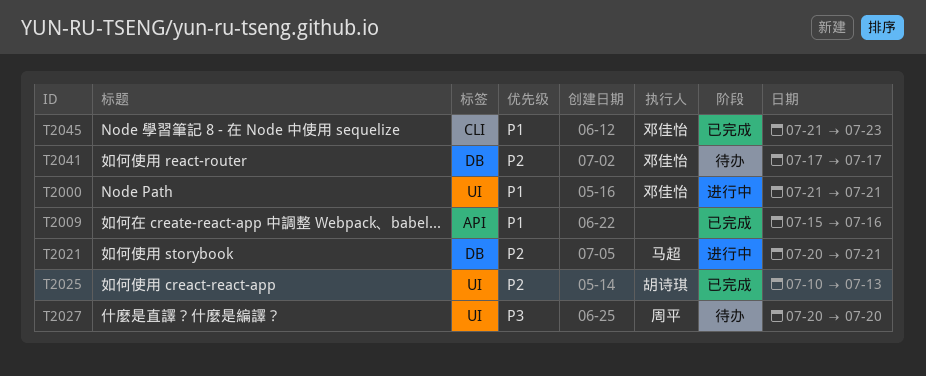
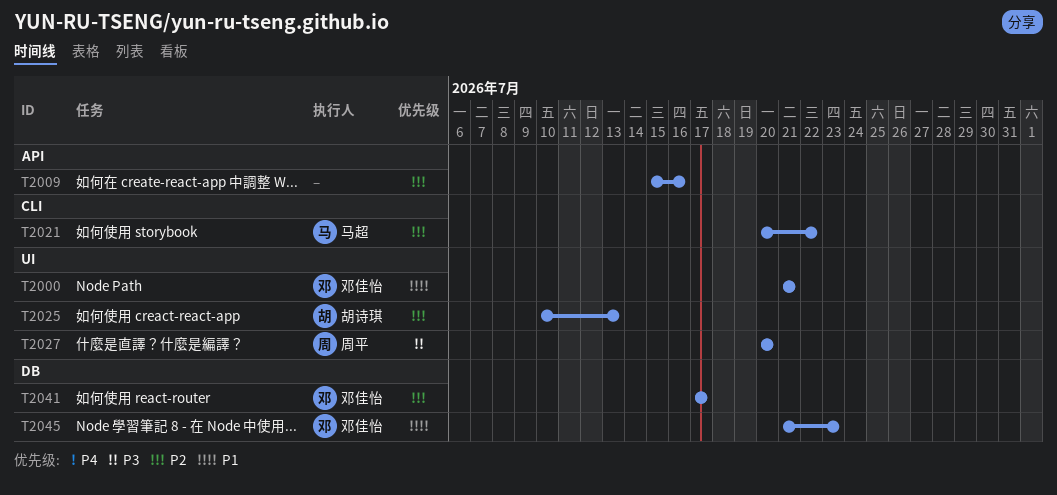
T2009, priority: P1 -> P2
T2021, label: DB -> CLI
T2021, due: Jul 21 -> Jul 22
T2045, label: CLI -> DB

